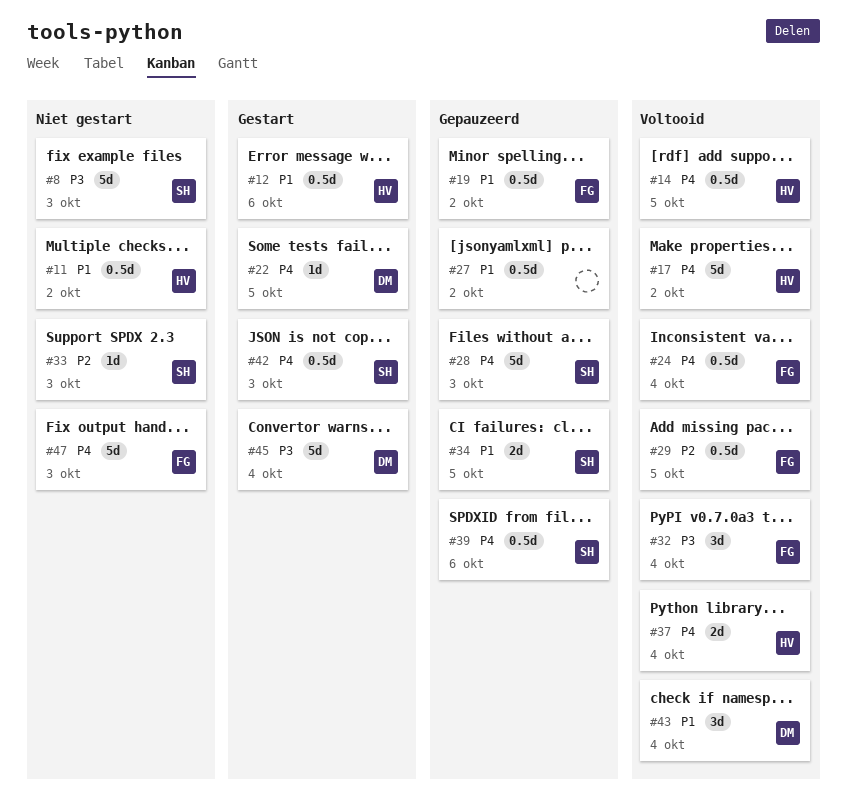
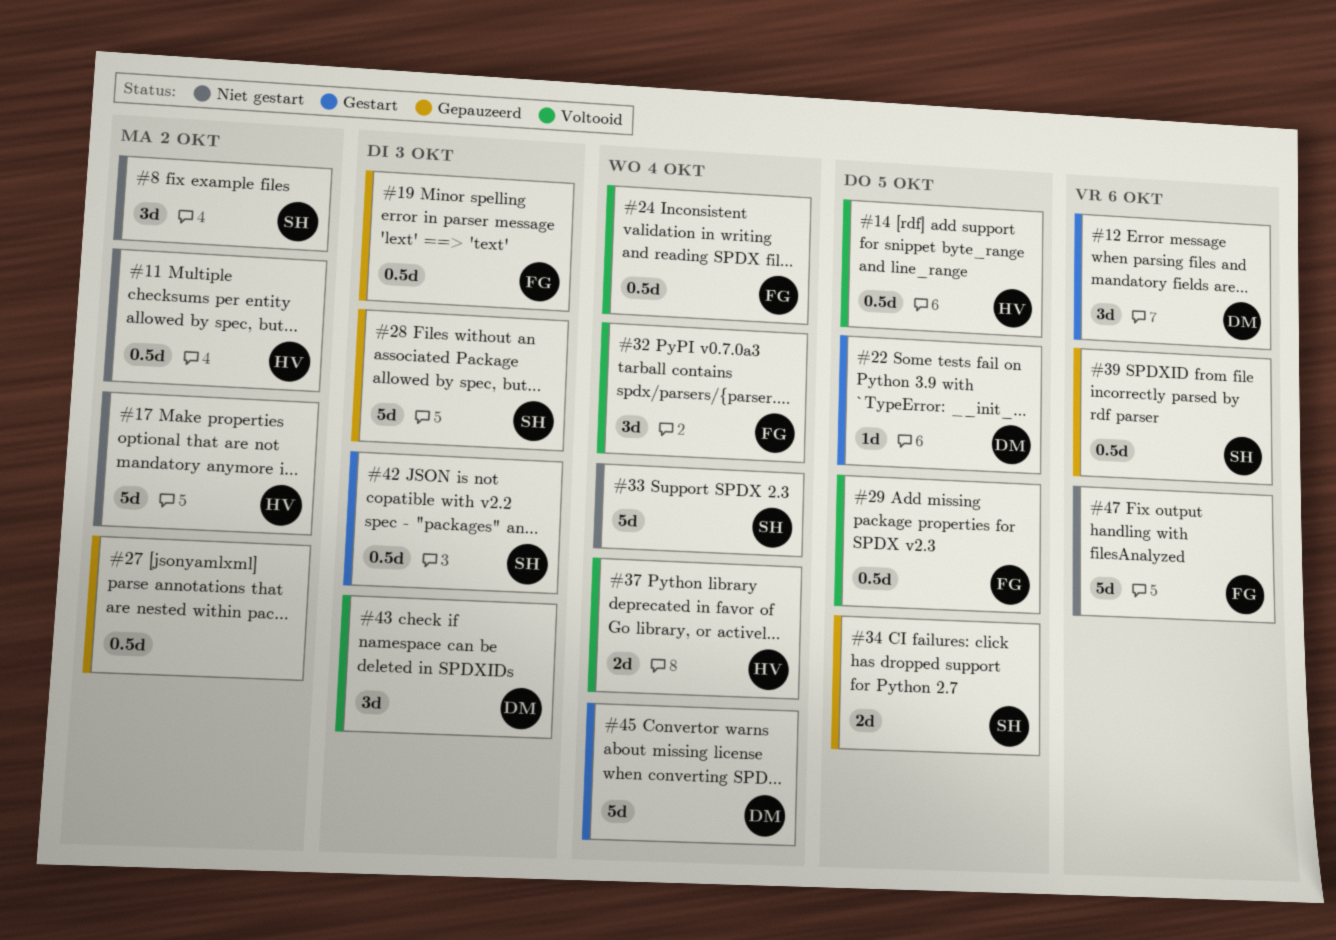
#8, estimate: 5d -> 3d
#8, due: Oct 3 -> Oct 2
#12, owner: HV -> DM
#12, estimate: 0.5d -> 3d
#17, status: Voltooid -> Niet gestart
#19, due: Oct 2 -> Oct 3
#33, estimate: 1d -> 5d
#33, due: Oct 3 -> Oct 4
#43, due: Oct 4 -> Oct 3
#47, due: Oct 3 -> Oct 6

